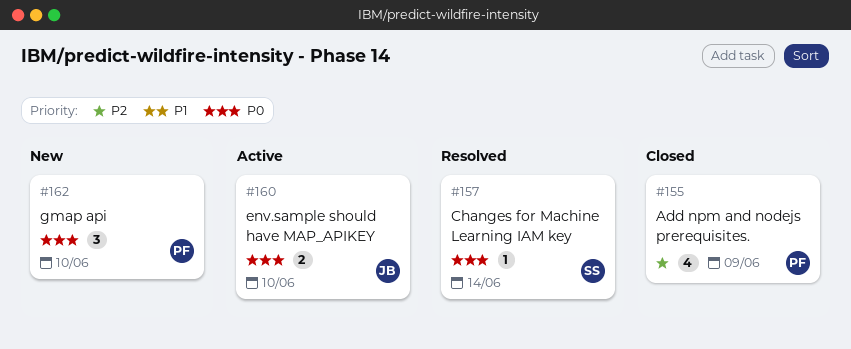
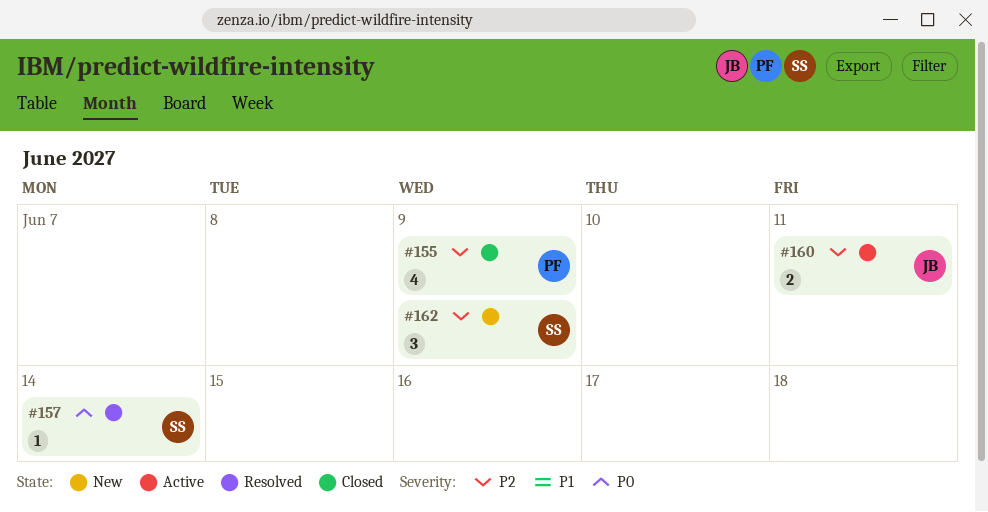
#160, priority: P0 -> P2
#160, due: Jun 10 -> Jun 11
#162, owner: PF -> SS
#162, priority: P0 -> P2
#162, due: Jun 10 -> Jun 9

